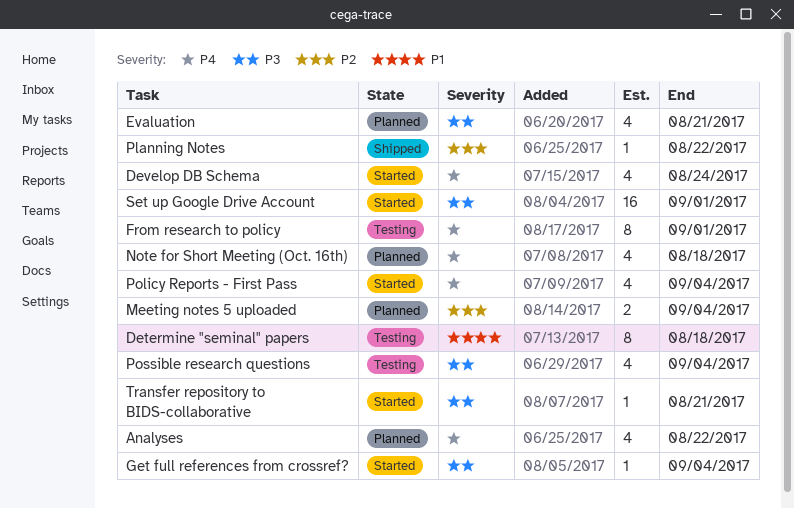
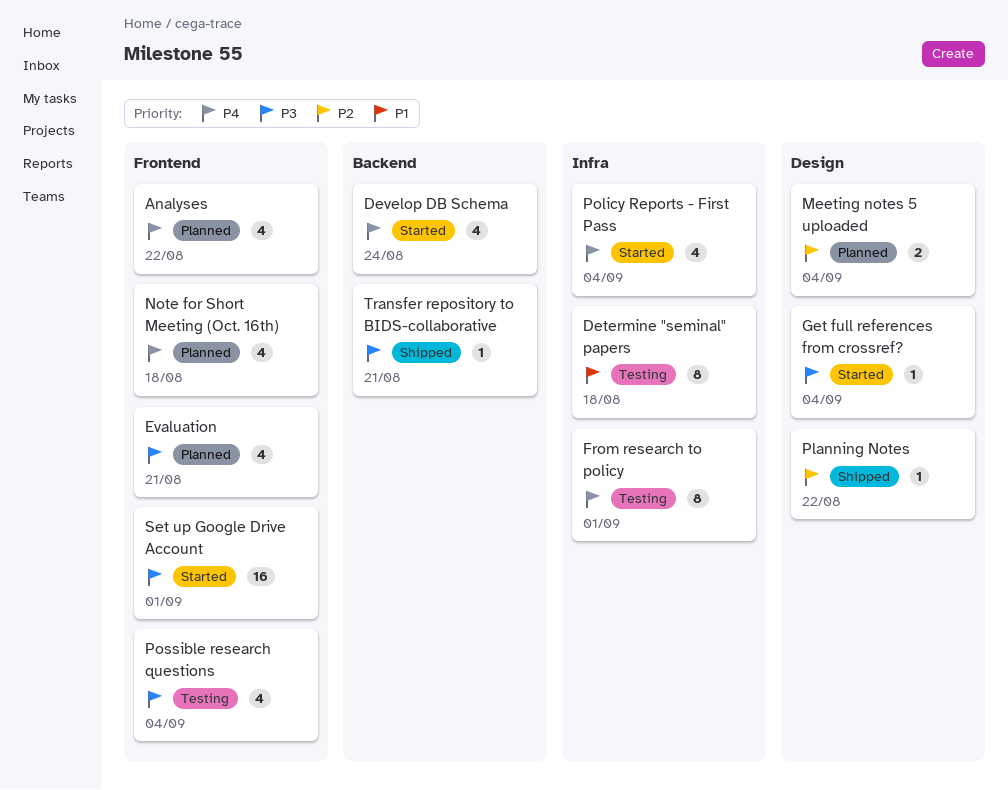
Transfer repository to BIDS-collaborative, status: Started -> Shipped

